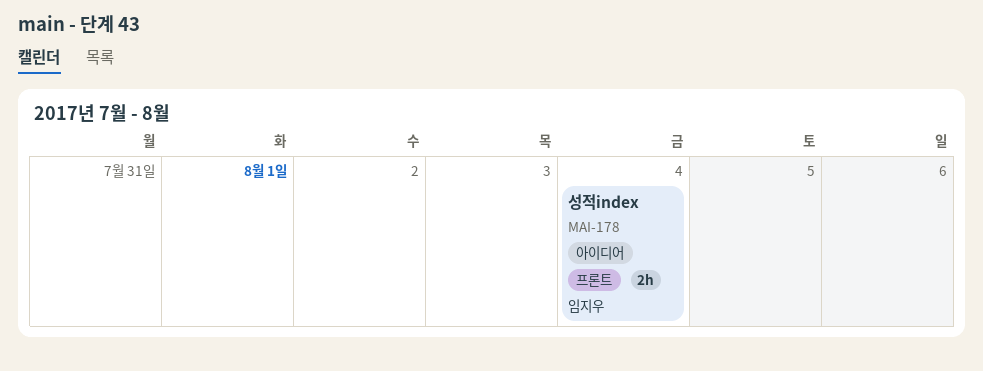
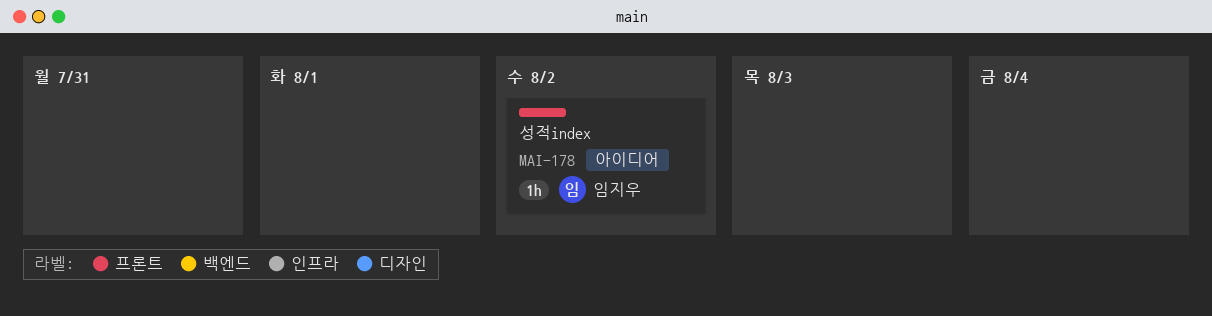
MAI-178, estimate: 2h -> 1h
MAI-178, due: Aug 4 -> Aug 2

